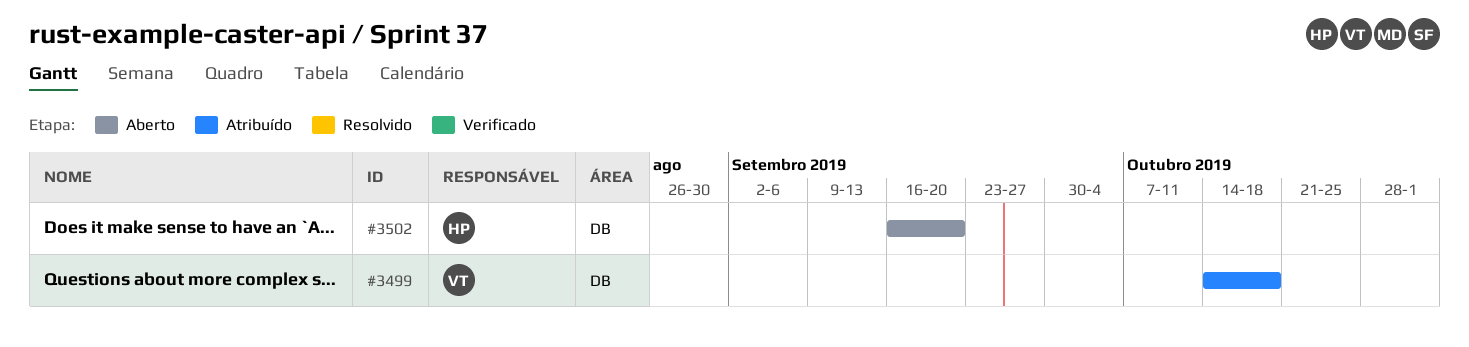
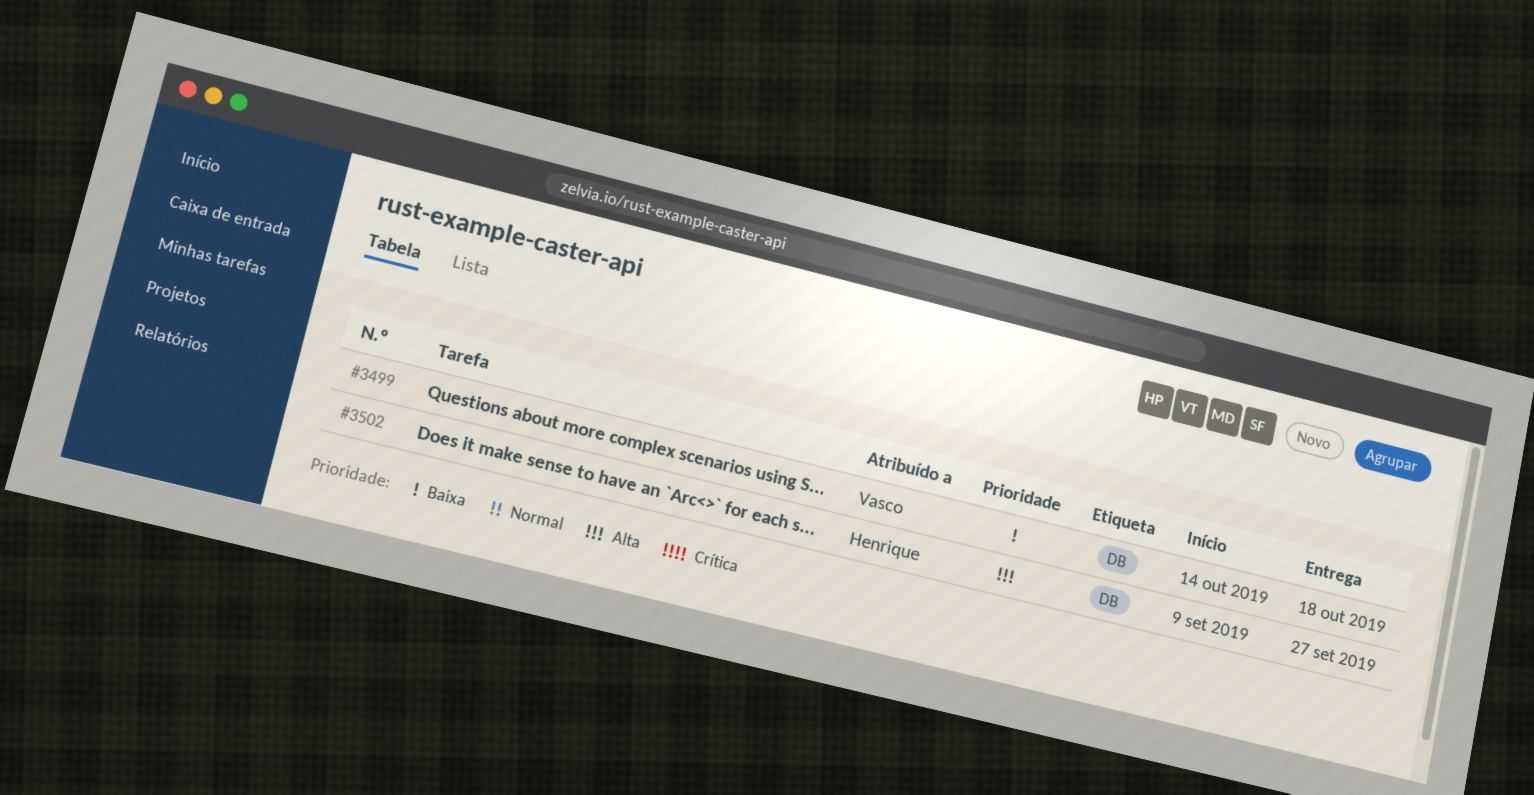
#3502, start: Sep 16 -> Sep 9
#3502, due: Sep 20 -> Sep 27

